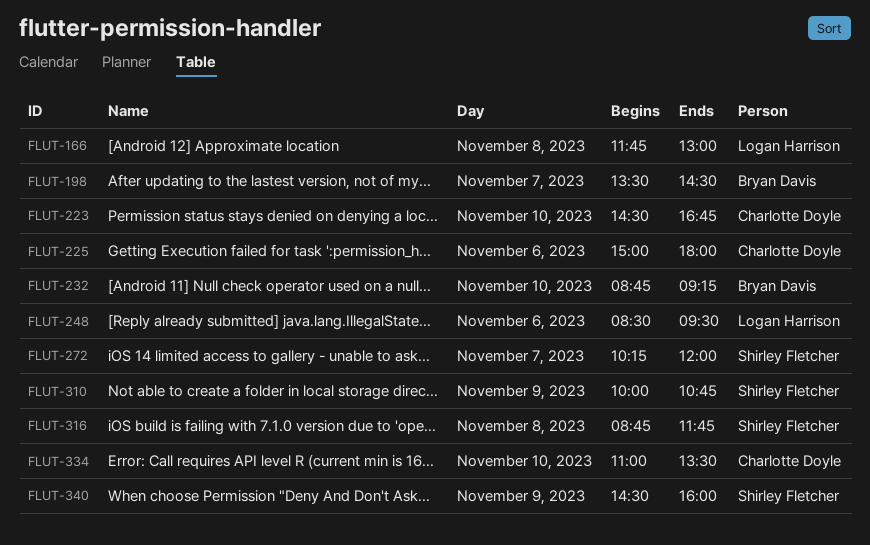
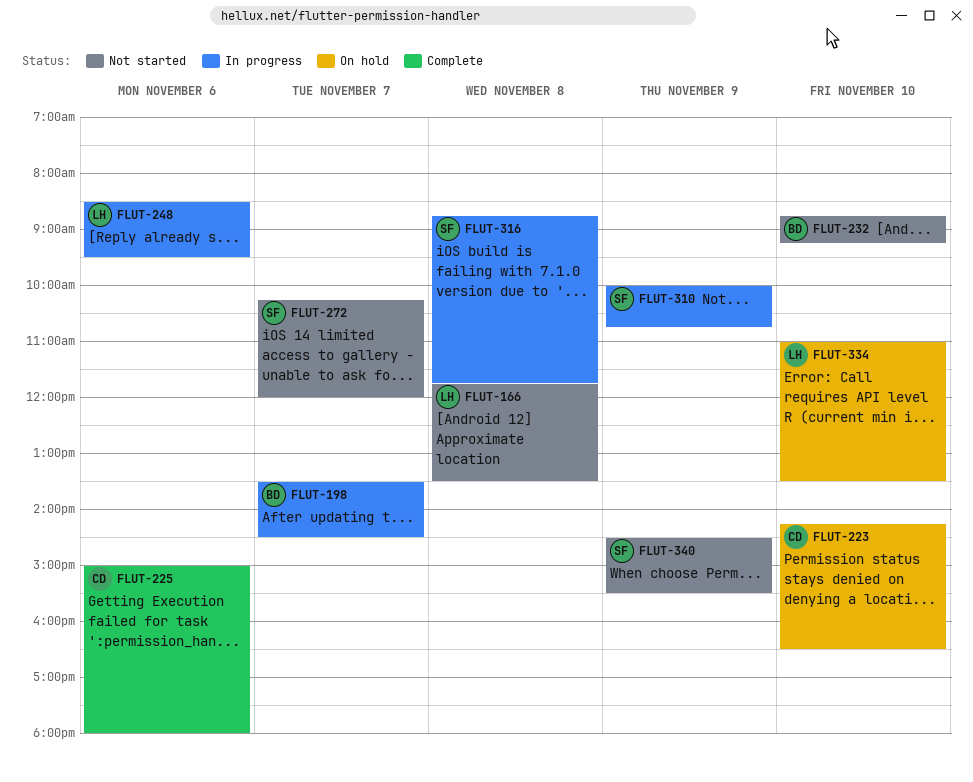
FLUT-166, ends: 13:00 -> 13:30
FLUT-223, begins: 14:30 -> 14:15
FLUT-223, ends: 16:45 -> 16:30
FLUT-334, owner: Charlotte Doyle -> Logan Harrison
FLUT-340, ends: 16:00 -> 15:30

